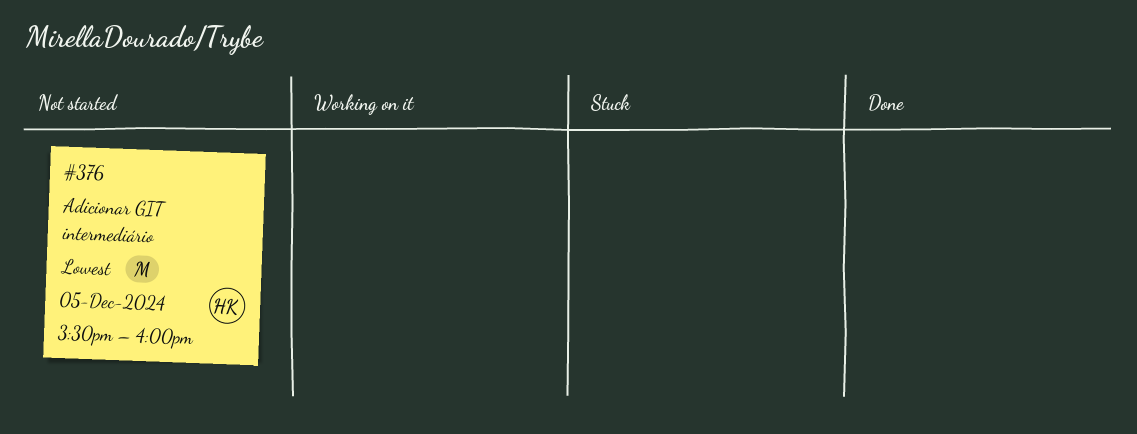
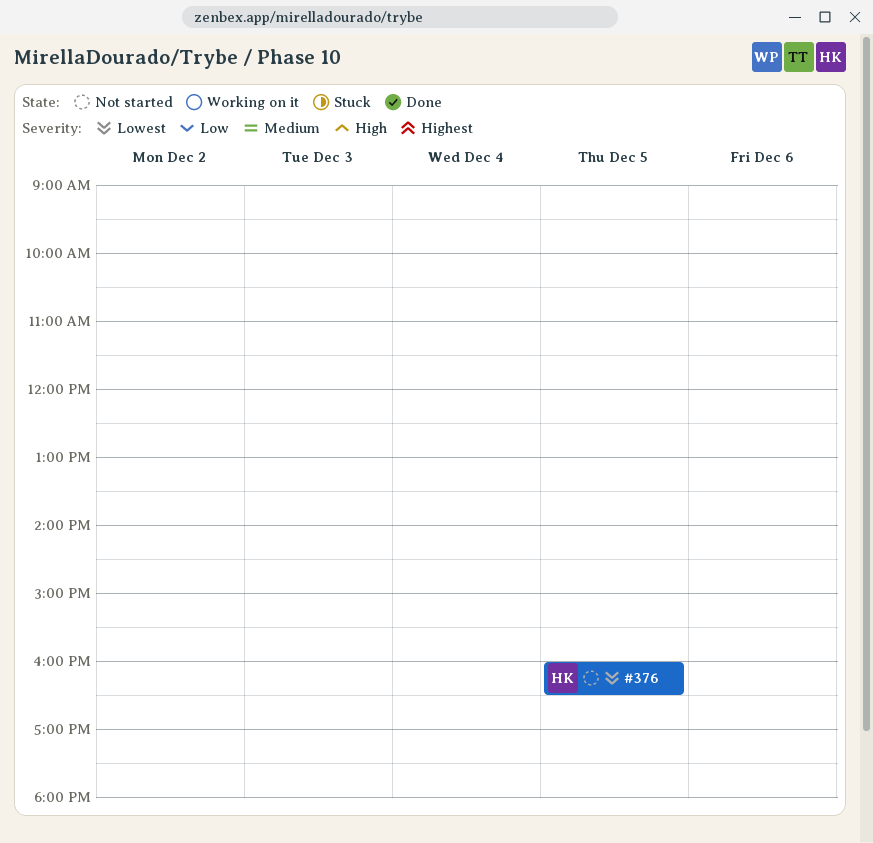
#376, begins: 15:30 -> 16:00
#376, ends: 16:00 -> 16:30

